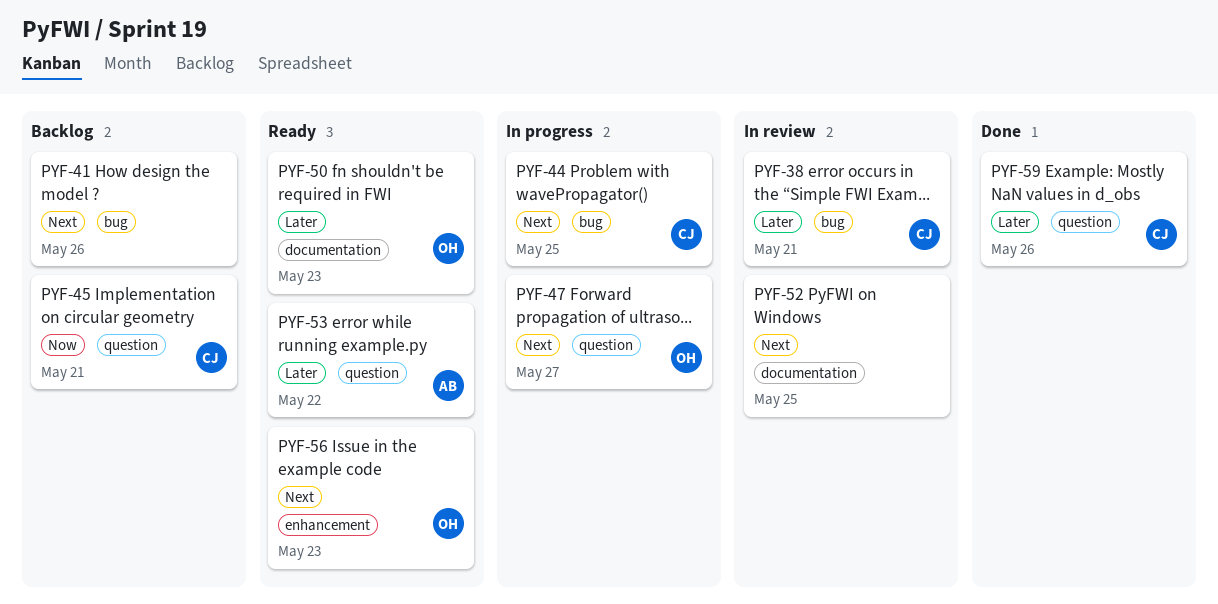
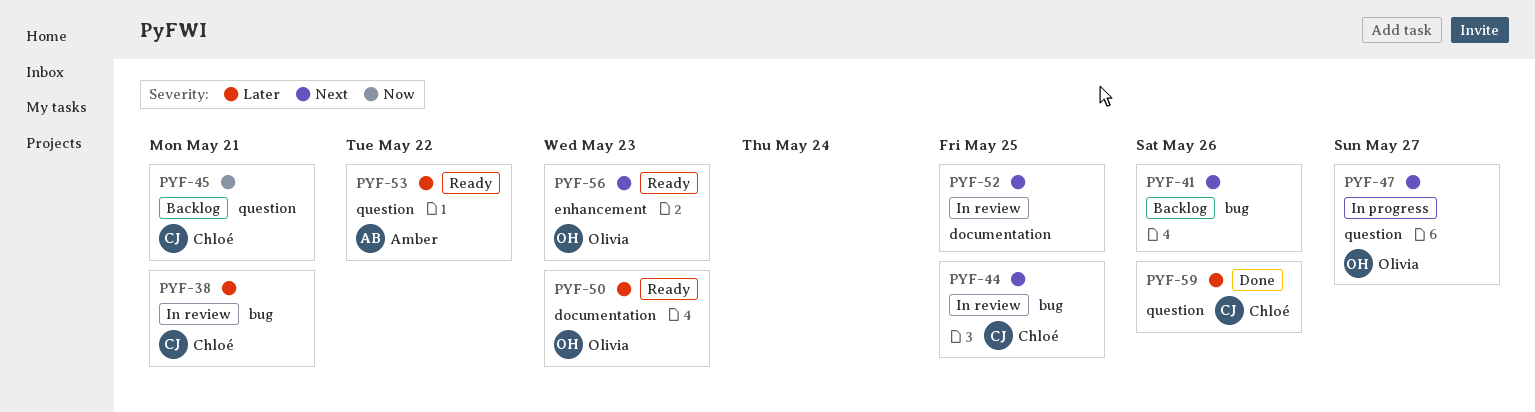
PYF-44, status: In progress -> In review

